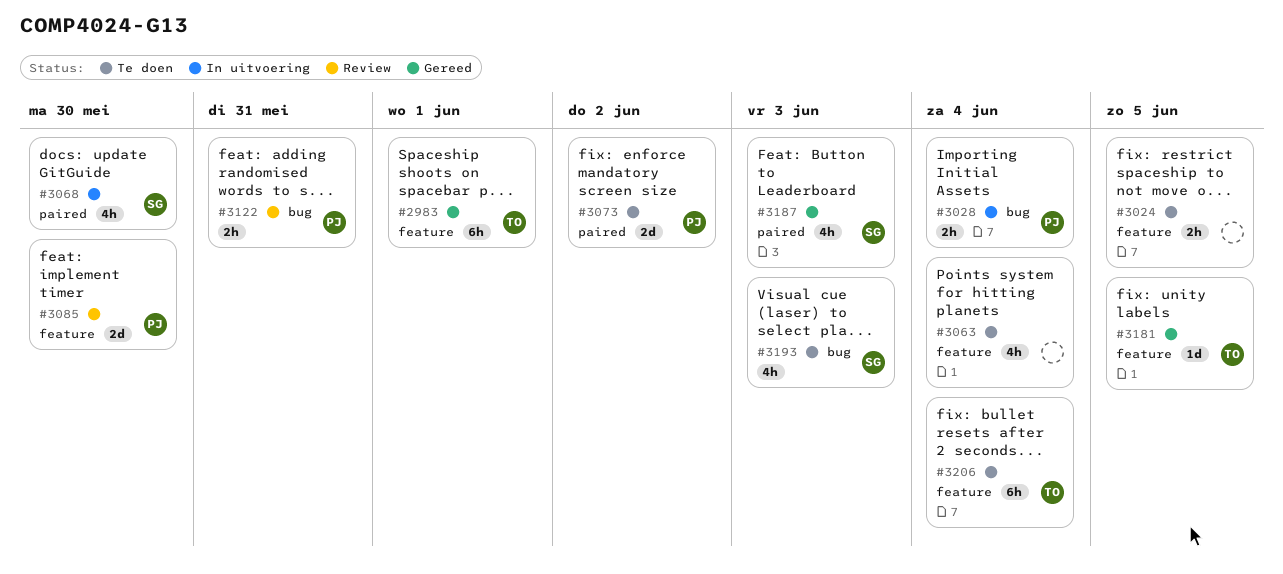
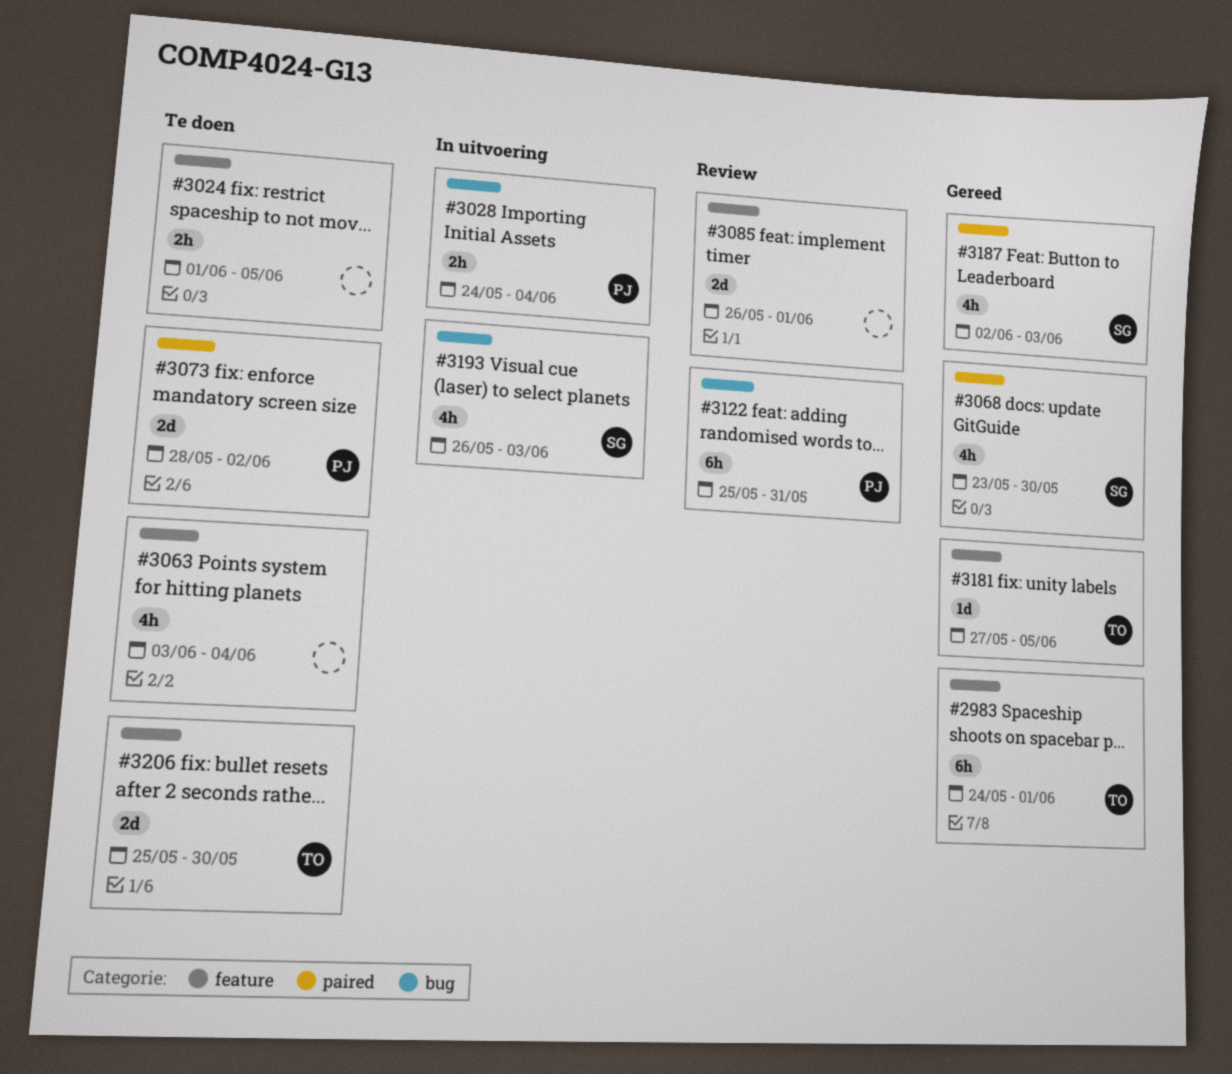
#3068, status: In uitvoering -> Gereed
#3085, owner: PJ -> none
#3085, due: May 30 -> Jun 1
#3122, estimate: 2h -> 6h
#3193, status: Te doen -> In uitvoering
#3206, estimate: 6h -> 2d
#3206, due: Jun 4 -> May 30

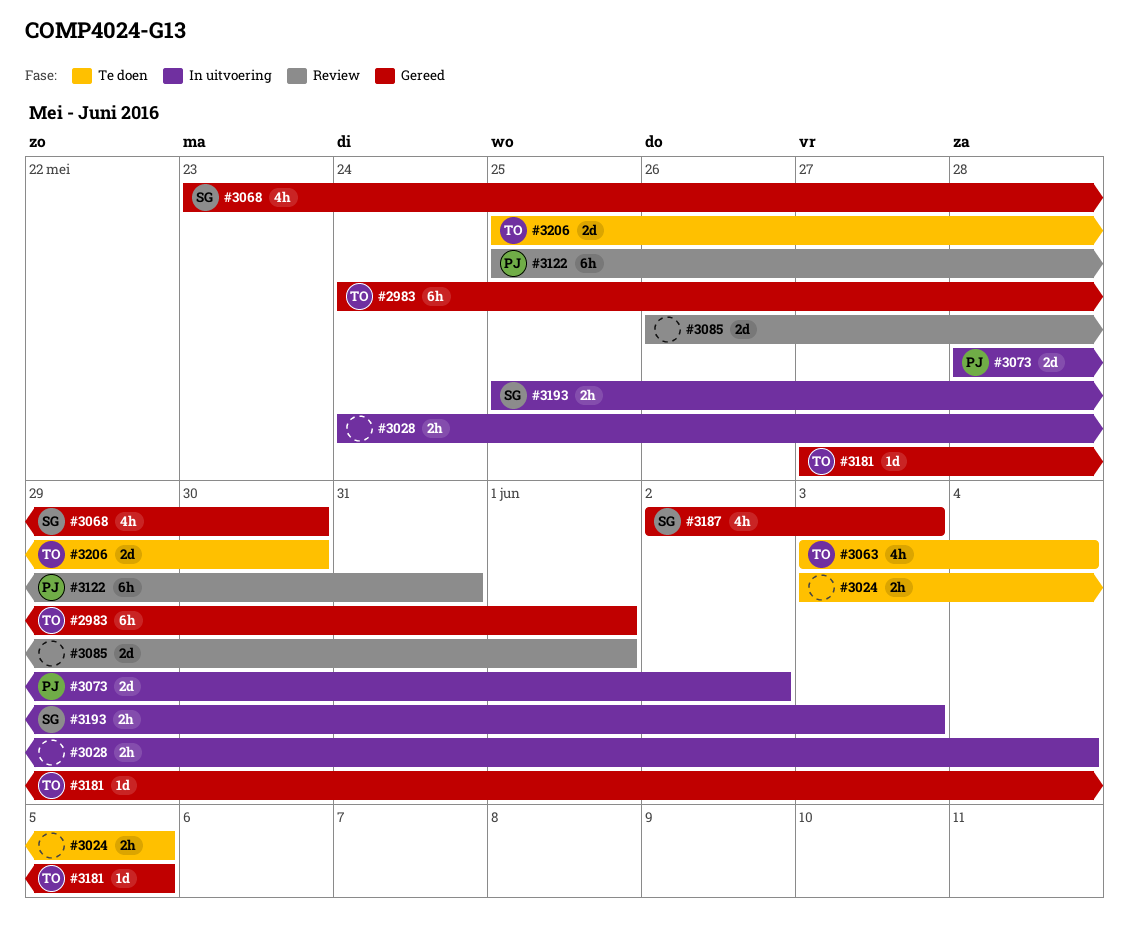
#3024, start: Jun 1 -> Jun 3
#3028, owner: PJ -> none
#3063, owner: none -> TO
#3073, status: Te doen -> In uitvoering
#3193, estimate: 4h -> 2h
#3193, start: May 26 -> May 25

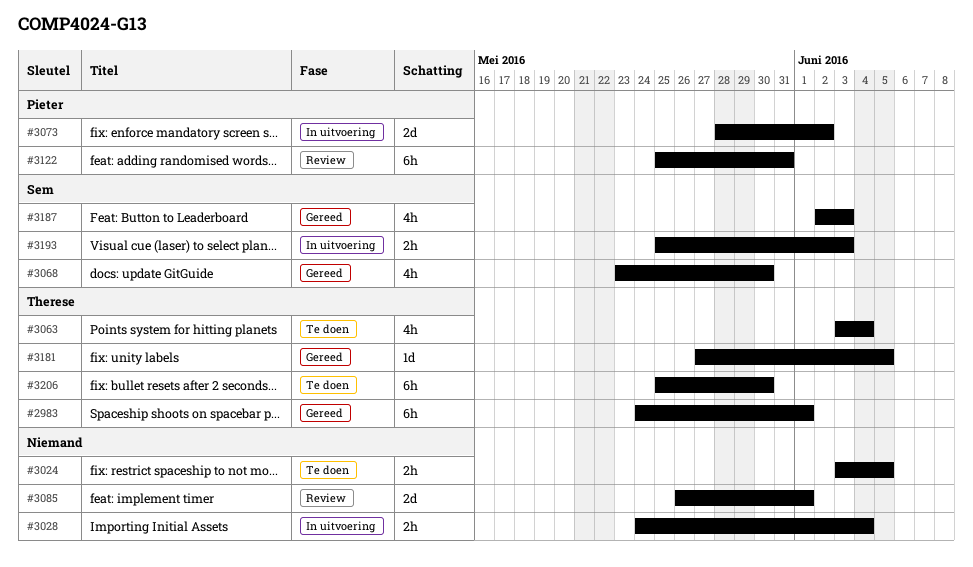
#3206, estimate: 2d -> 6h

